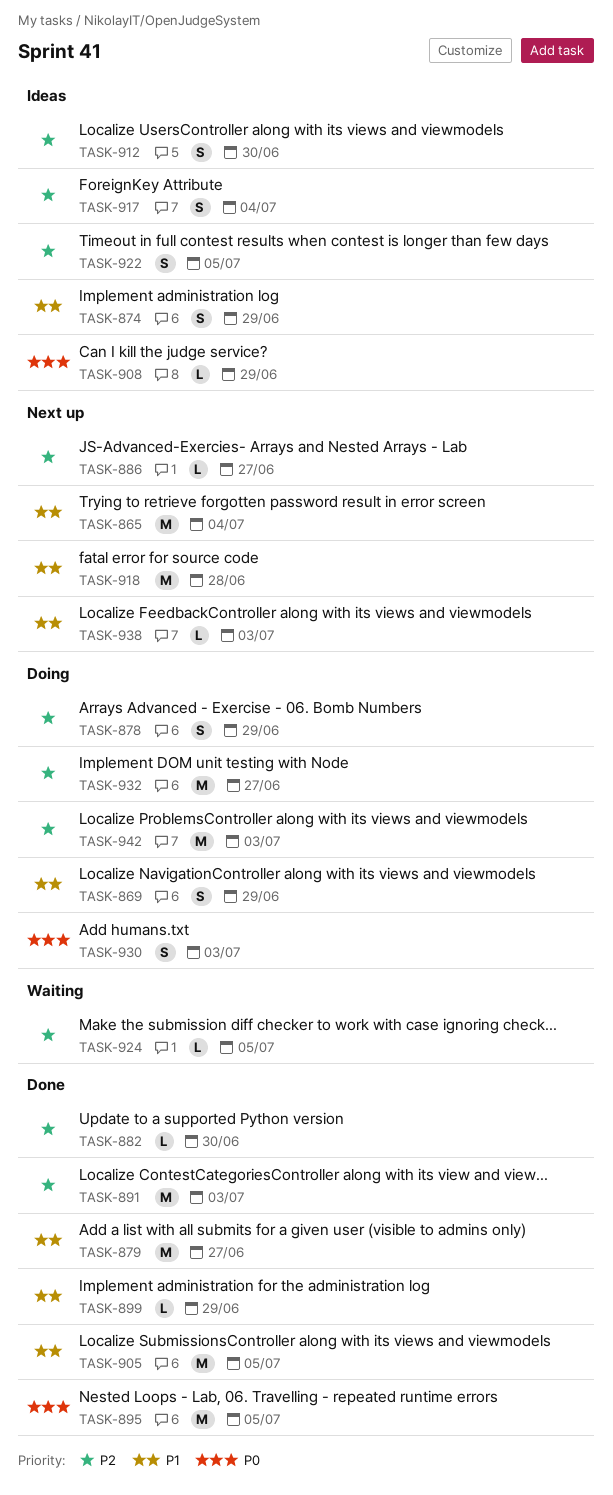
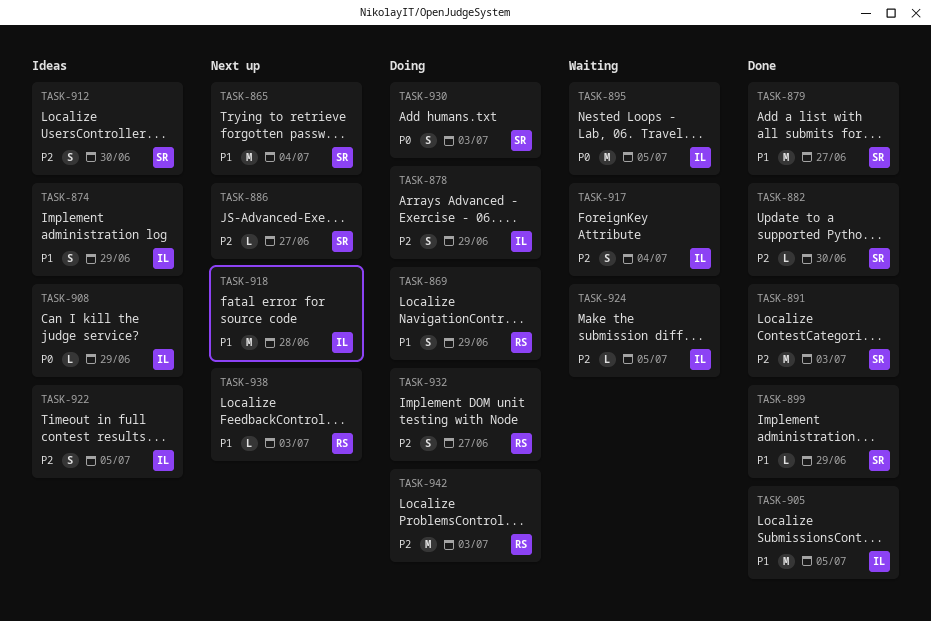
TASK-895, status: Done -> Waiting
TASK-917, status: Ideas -> Waiting
TASK-932, estimate: M -> S

